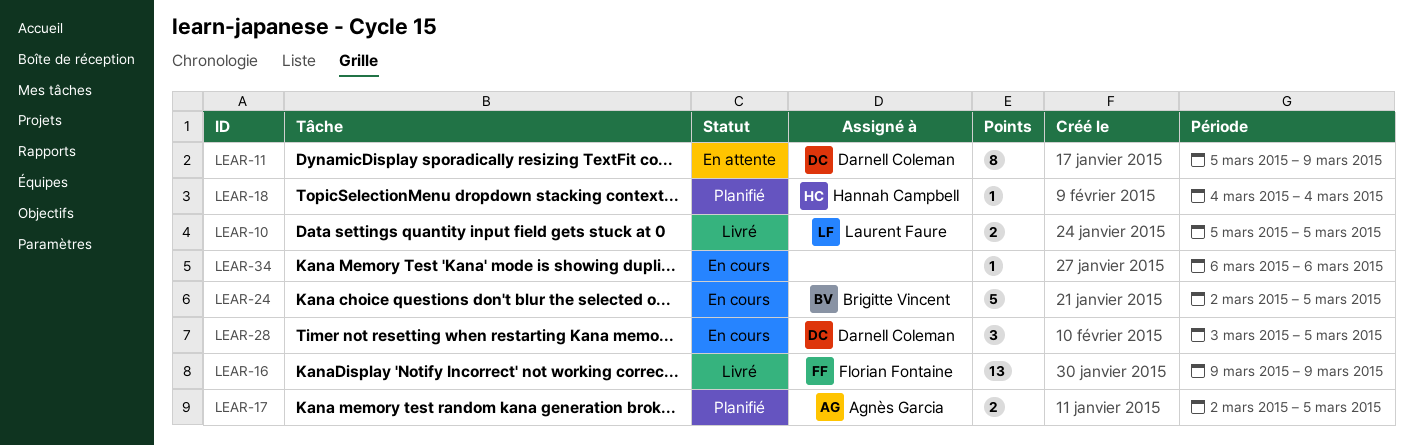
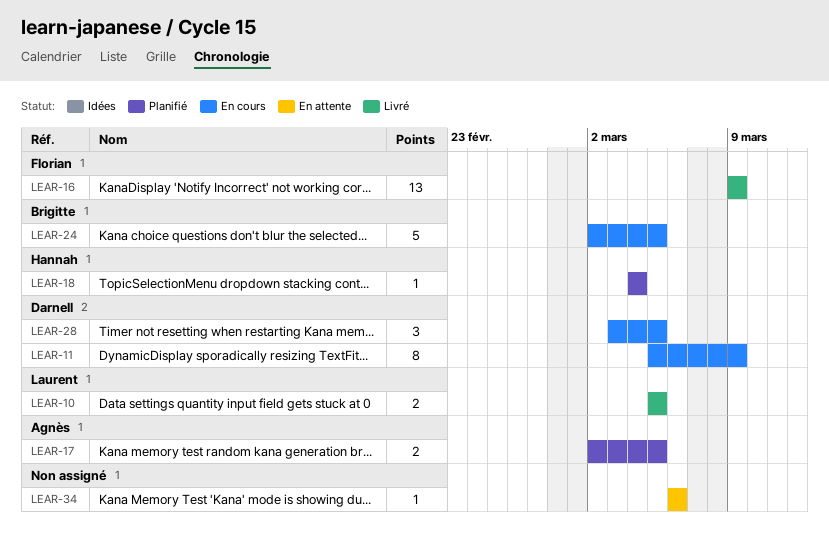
LEAR-11, status: En attente -> En cours
LEAR-34, status: En cours -> En attente

